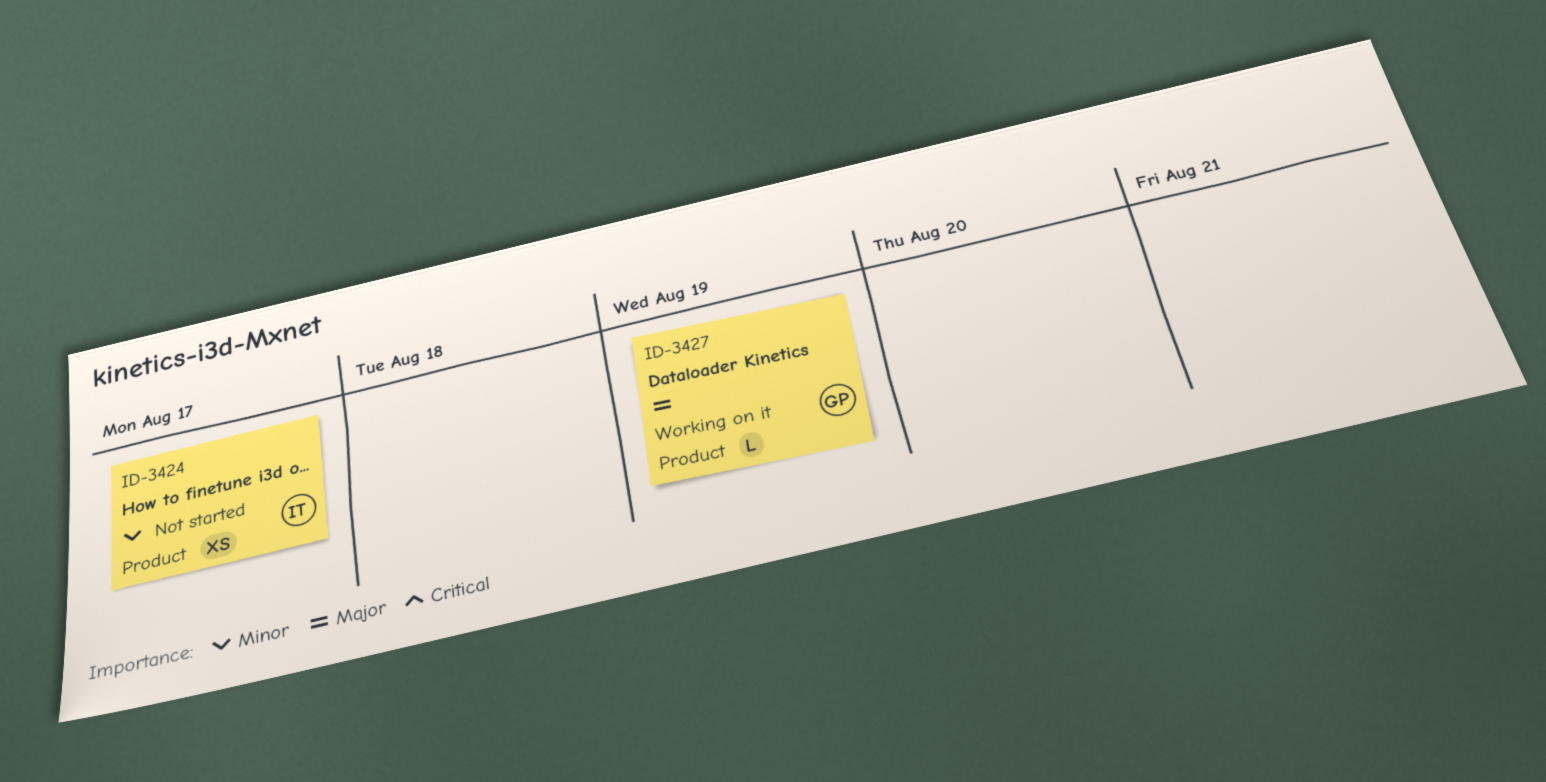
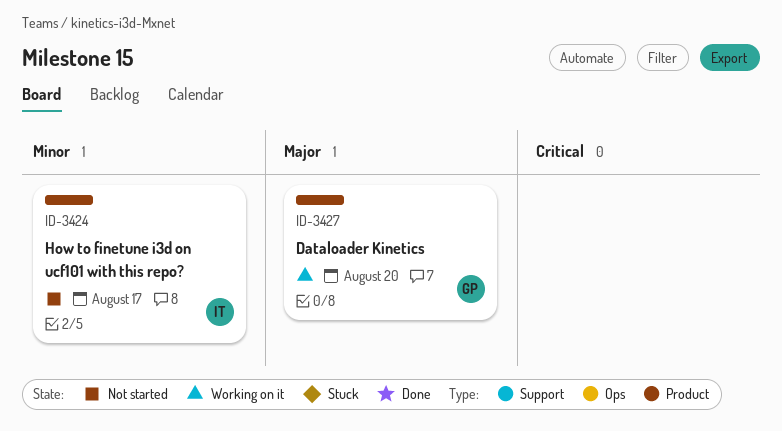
ID-3427, due: Aug 19 -> Aug 20

